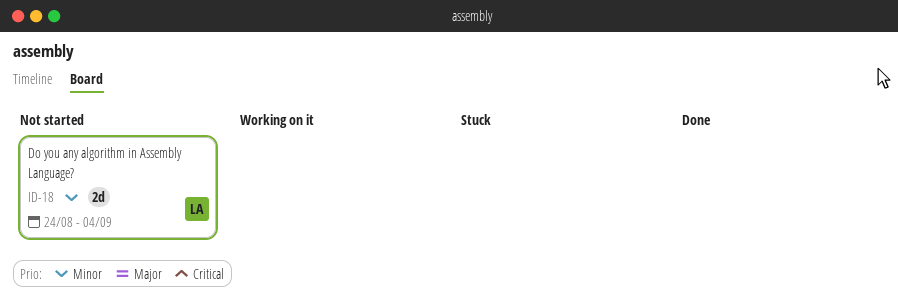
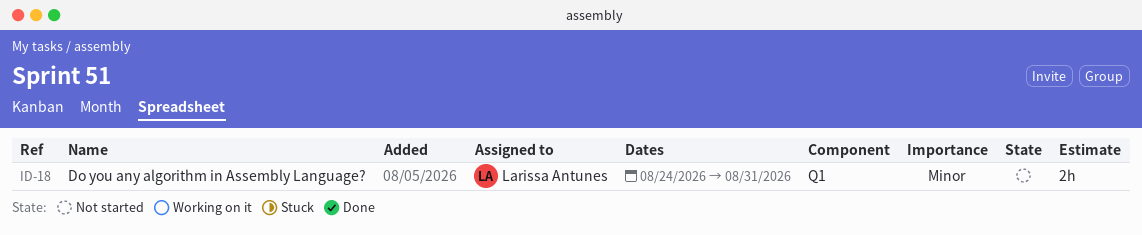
ID-18, estimate: 2d -> 2h
ID-18, due: Sep 4 -> Aug 31

